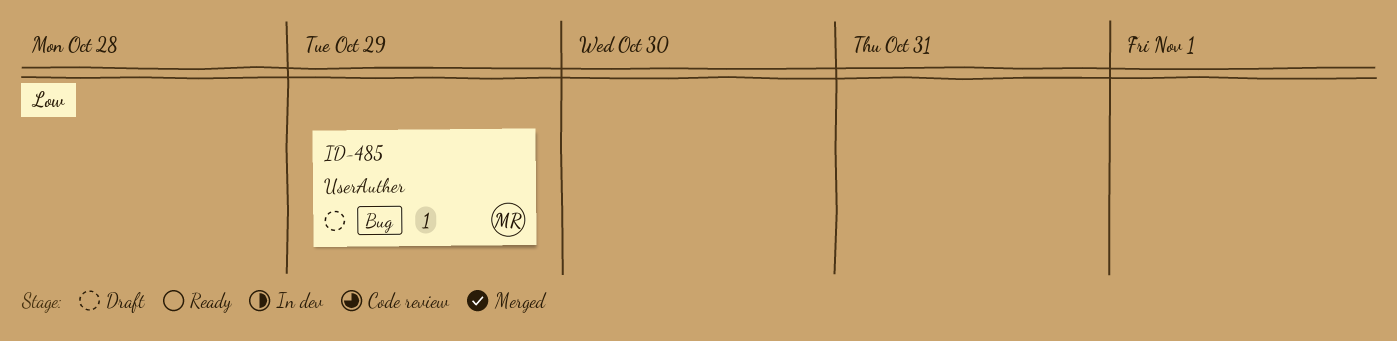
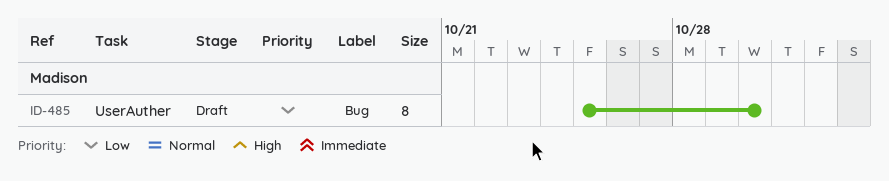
ID-485, estimate: 1 -> 8
ID-485, due: Oct 29 -> Oct 30

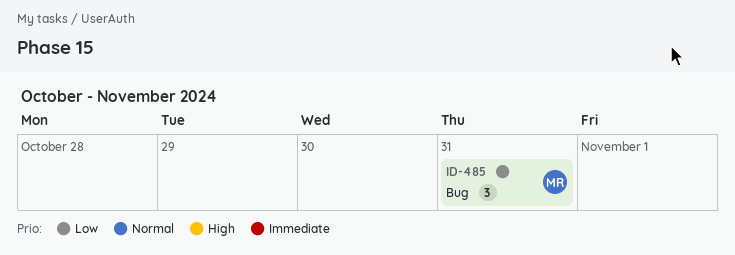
ID-485, estimate: 8 -> 3
ID-485, due: Oct 30 -> Oct 31

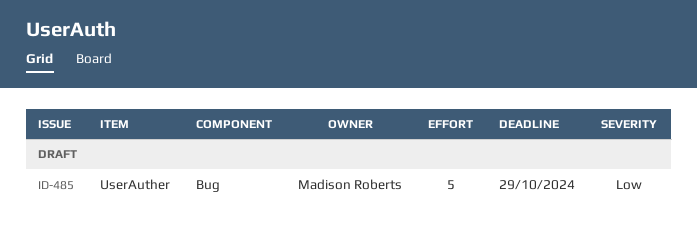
ID-485, estimate: 3 -> 5
ID-485, due: Oct 31 -> Oct 29

